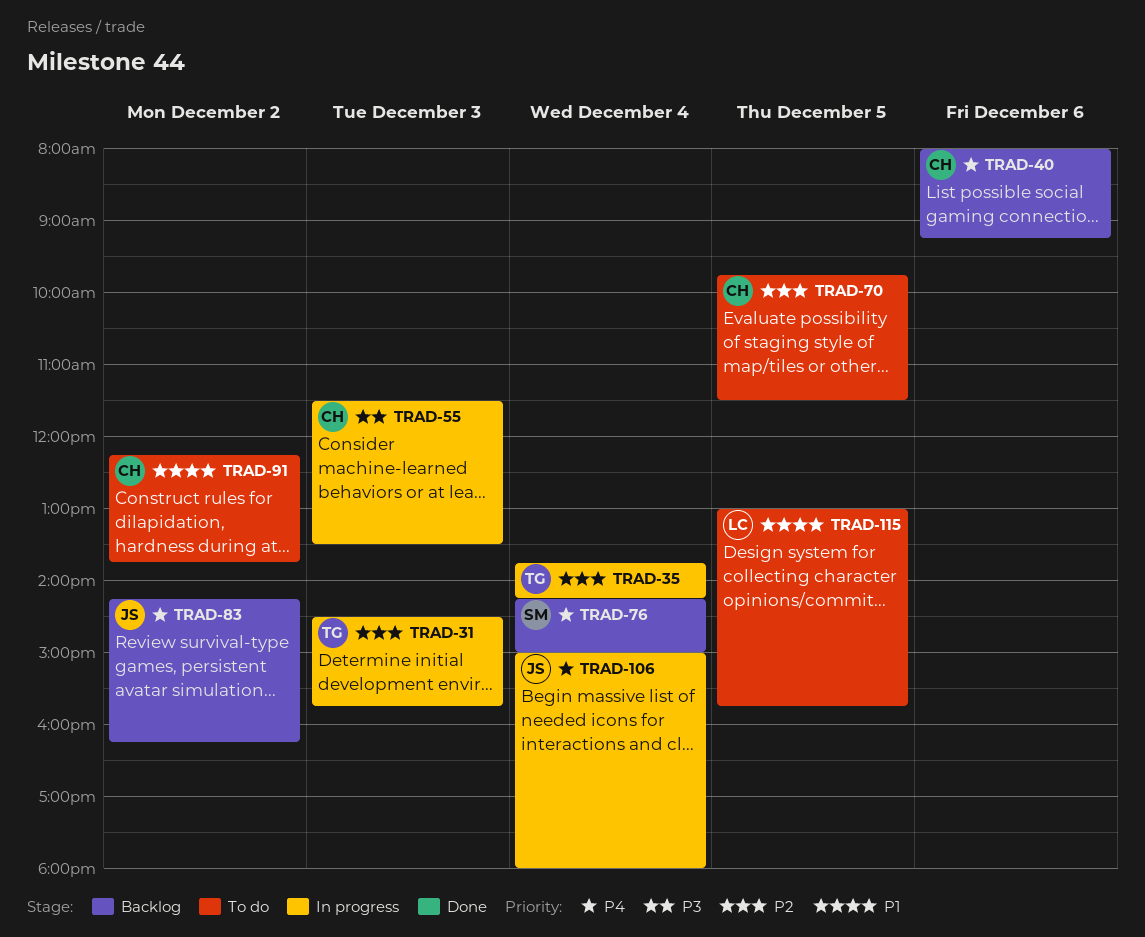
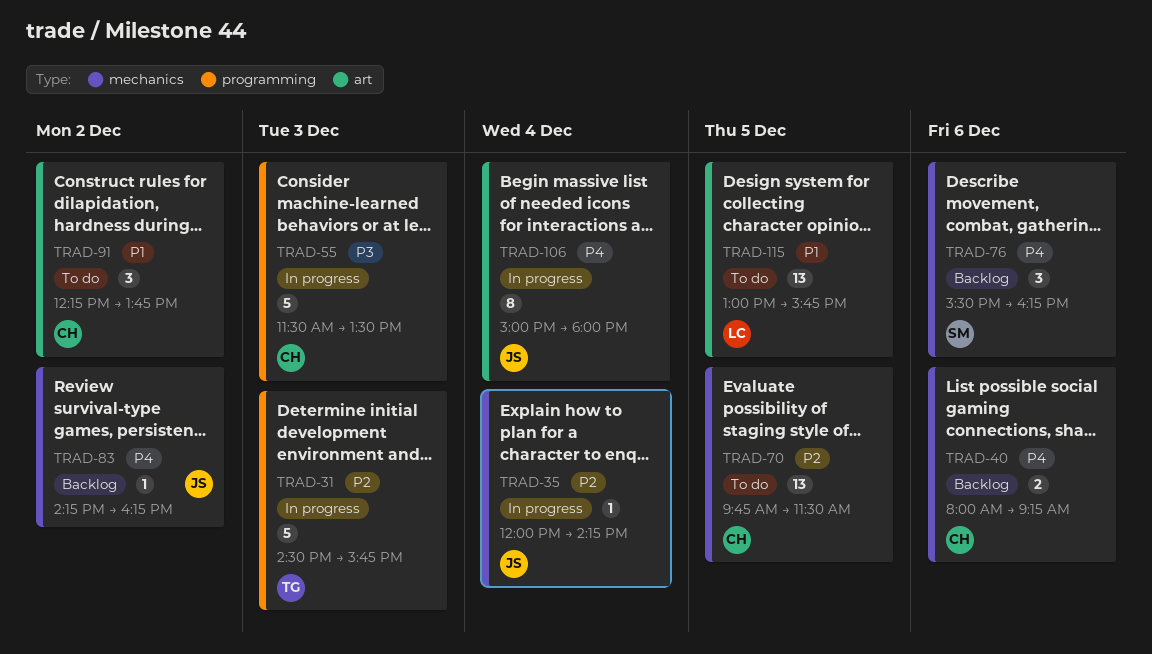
TRAD-35, owner: TG -> JS
TRAD-35, begins: 13:45 -> 12:00
TRAD-76, day: Dec 4 -> Dec 6
TRAD-76, begins: 14:15 -> 15:30
TRAD-76, ends: 15:00 -> 16:15

